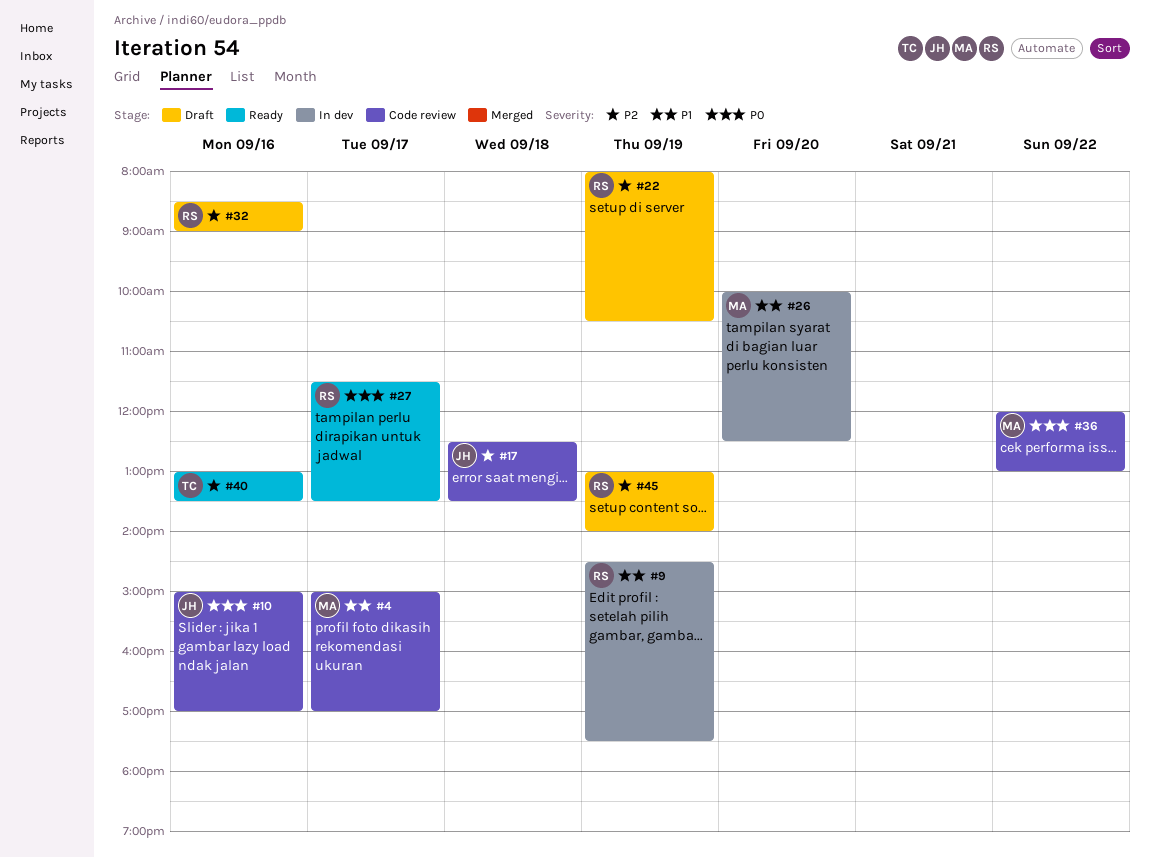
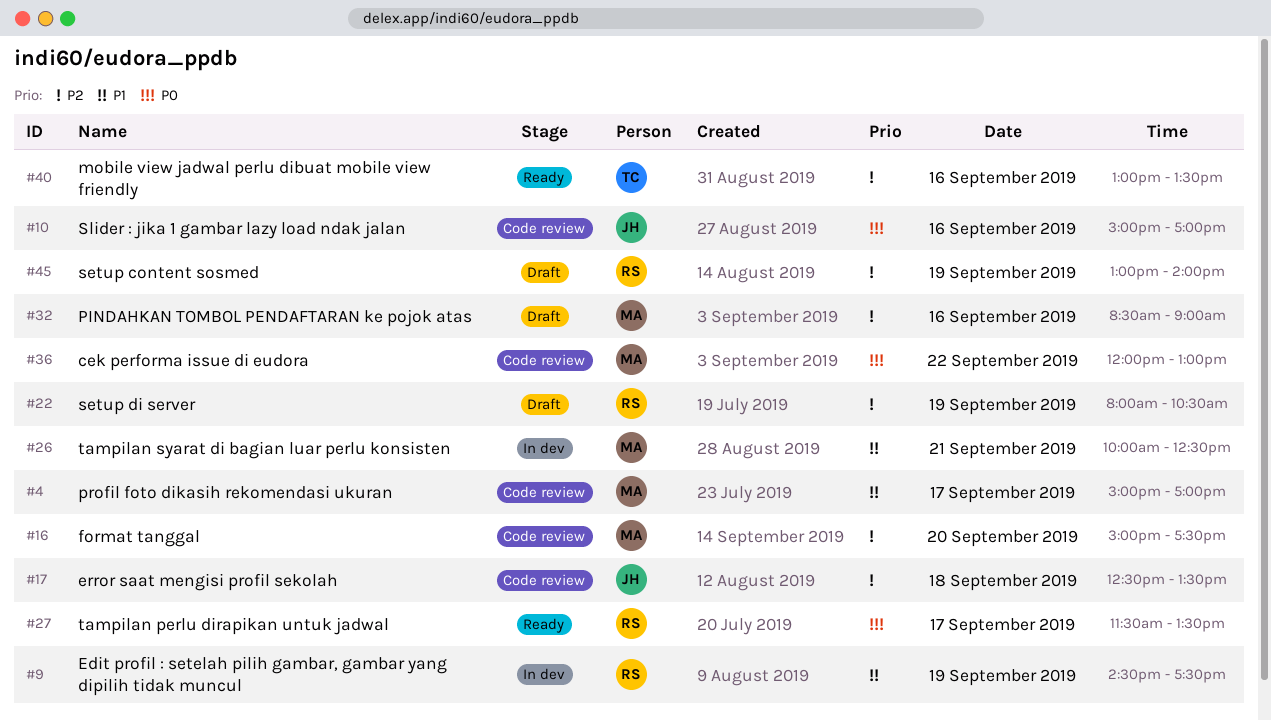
#16: none -> present
#26, day: Sep 20 -> Sep 21
#32, owner: RS -> MA

